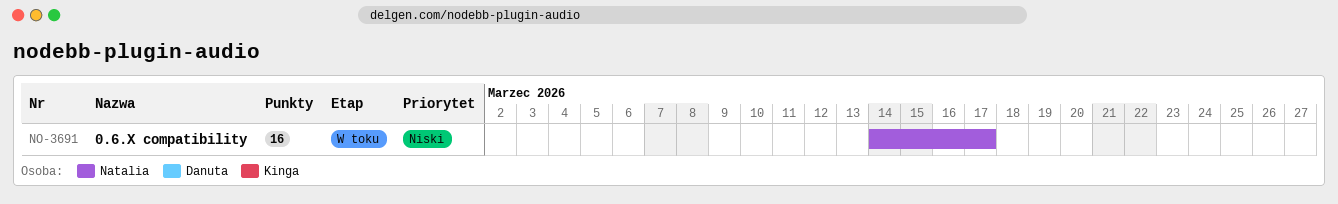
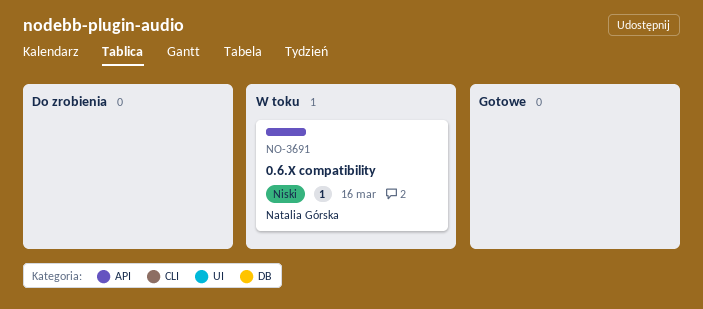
NO-3691, estimate: 16 -> 1
NO-3691, due: Mar 17 -> Mar 16

